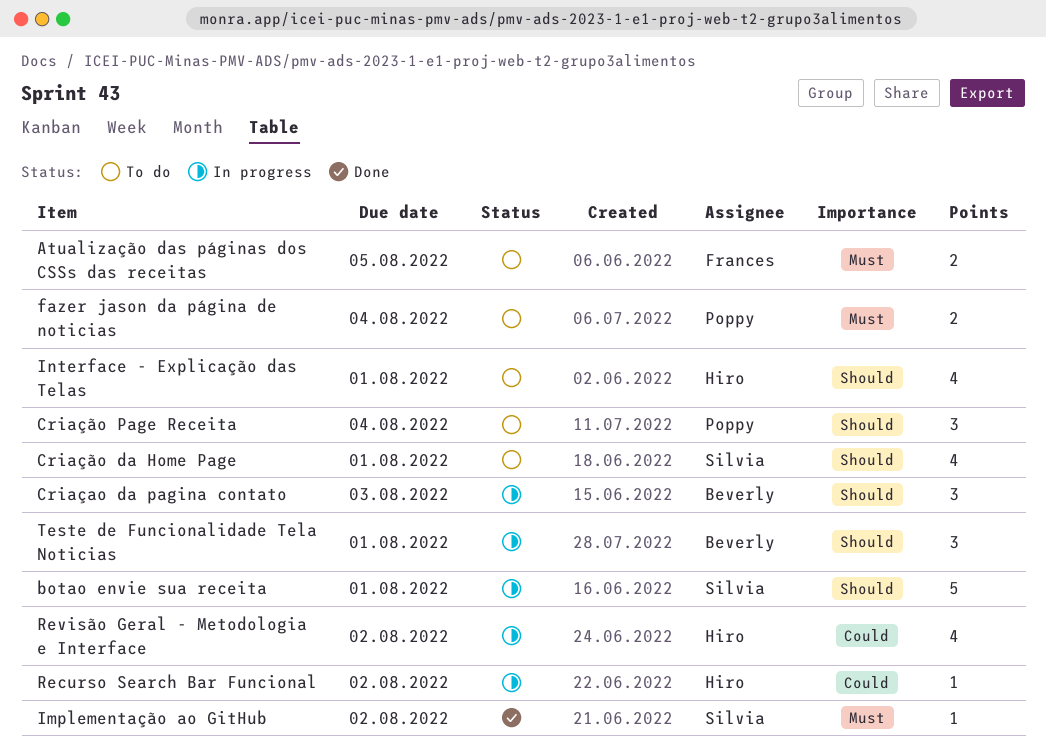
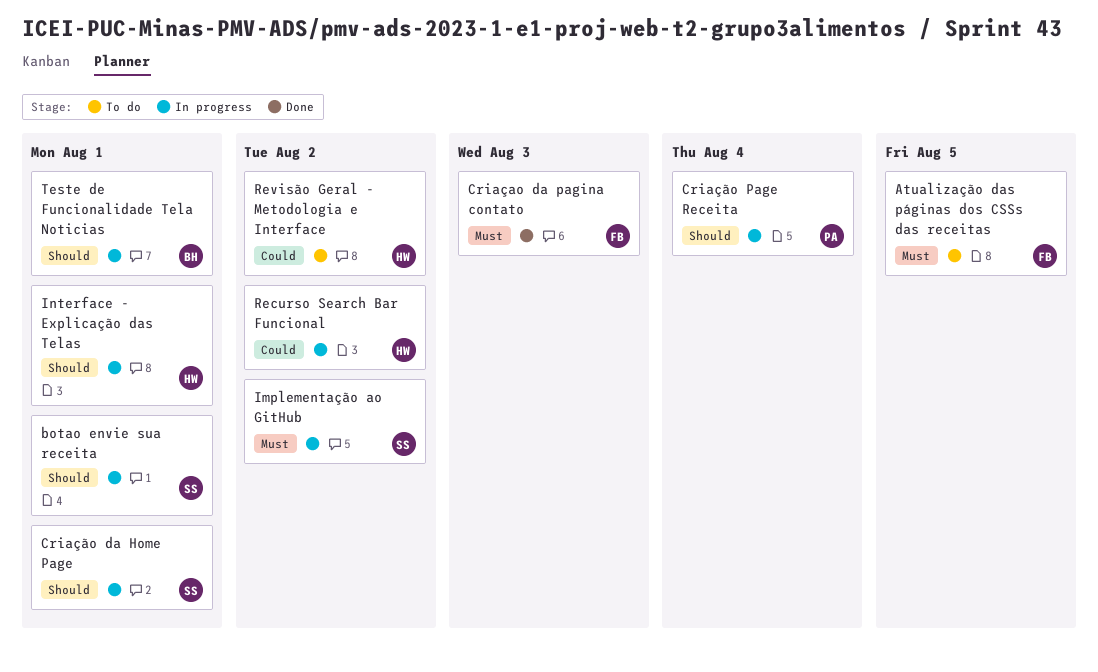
Criaçao da pagina contato, status: In progress -> Done
Criaçao da pagina contato, owner: Beverly -> Frances
Criaçao da pagina contato, priority: Should -> Must
Criação da Home Page, status: To do -> In progress
Criação Page Receita, status: To do -> In progress
fazer jason da página de noticias: present -> none
Implementação ao GitHub, status: Done -> In progress
Interface - Explicação das Telas, status: To do -> In progress
Revisão Geral - Metodologia e Interface, status: In progress -> To do

